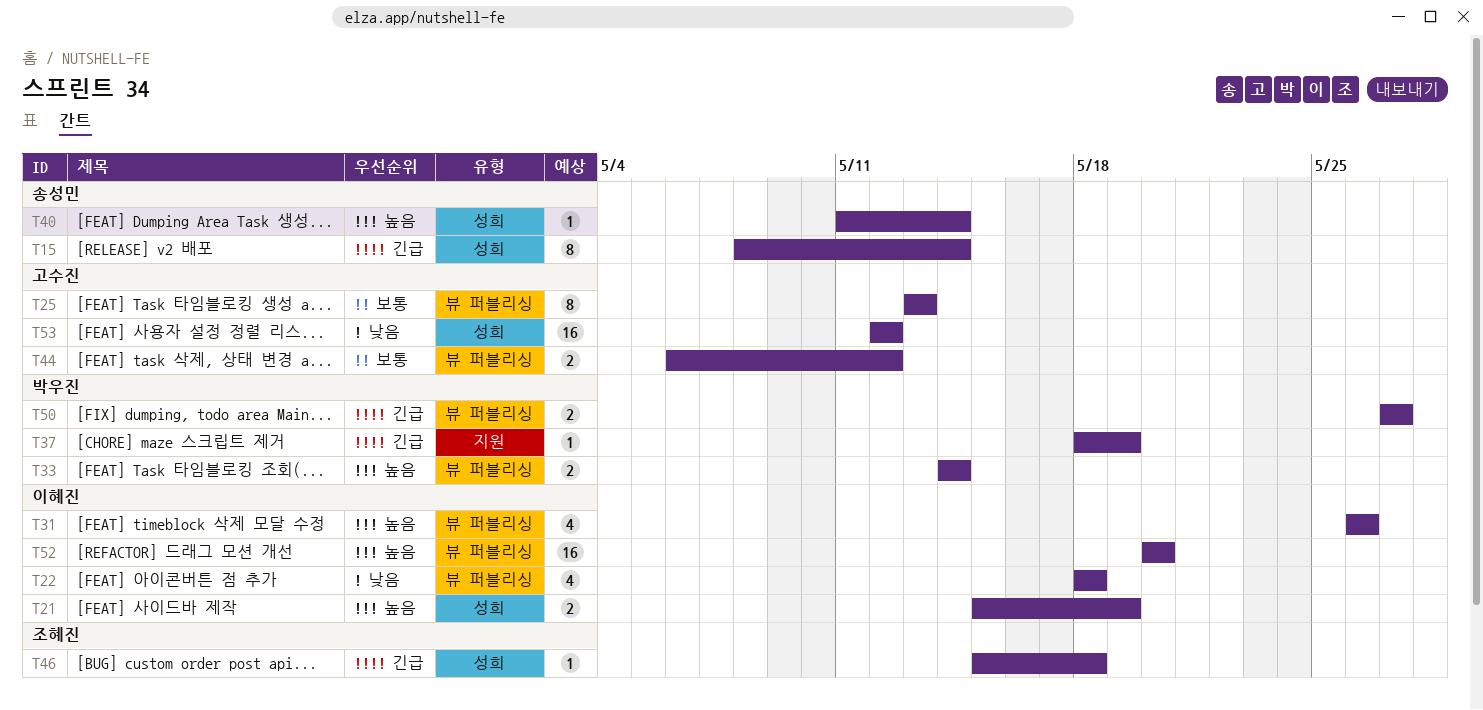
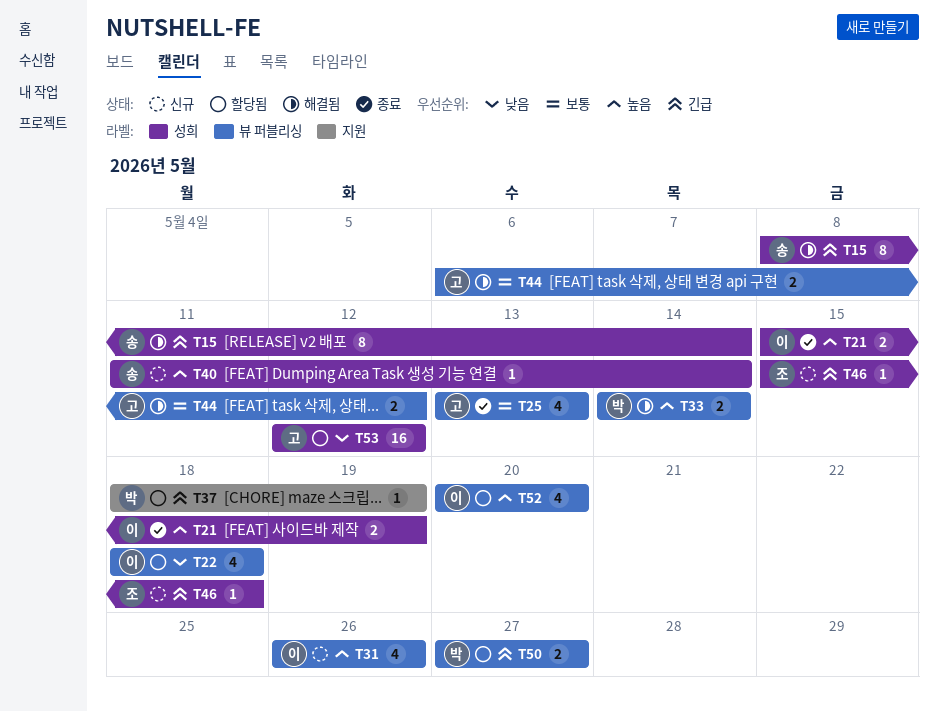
T25, estimate: 8 -> 4
T52, estimate: 16 -> 4

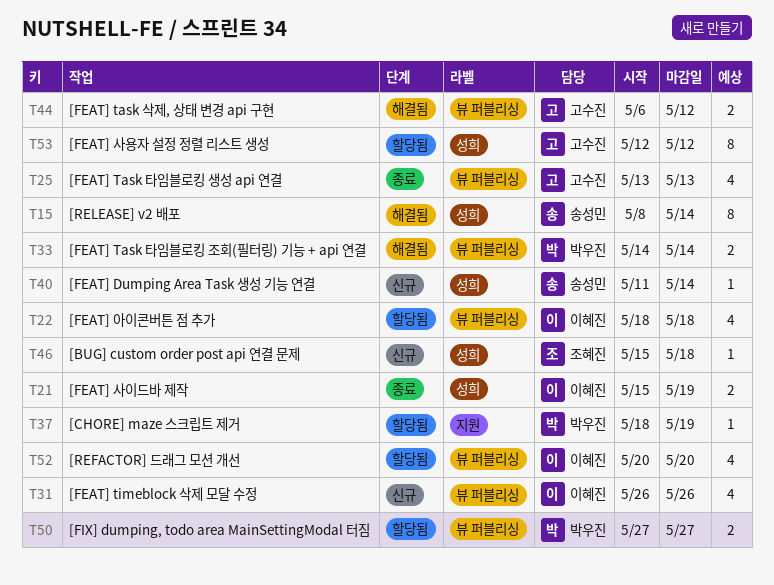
T53, estimate: 16 -> 8

